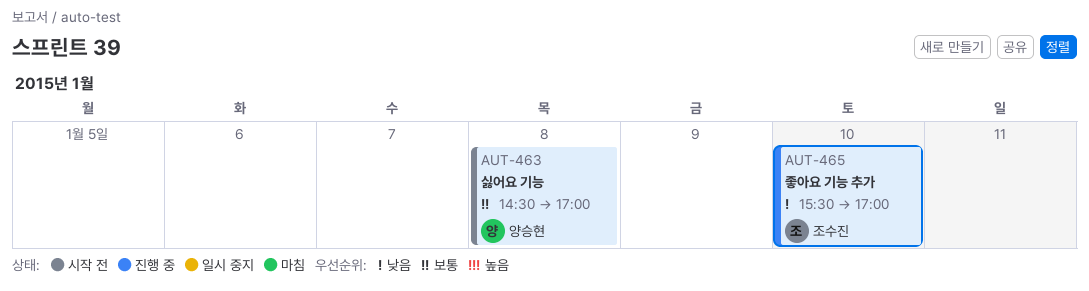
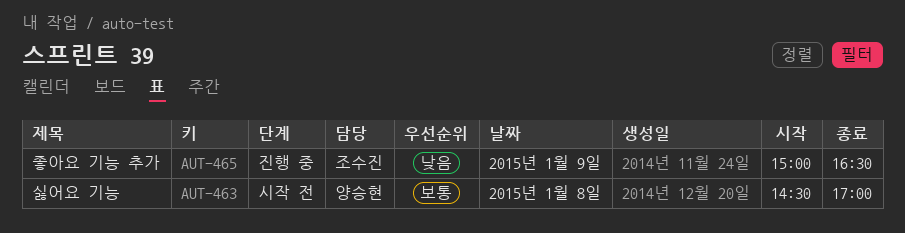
AUT-465, day: Jan 10 -> Jan 9
AUT-465, begins: 15:30 -> 15:00
AUT-465, ends: 17:00 -> 16:30

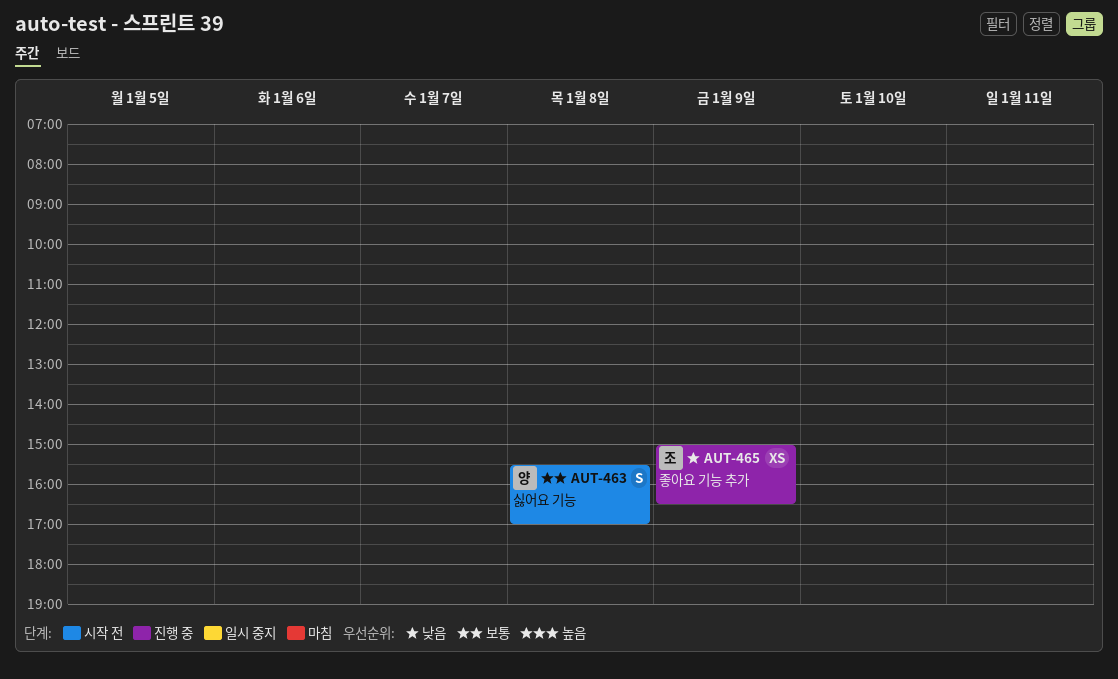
AUT-463, begins: 14:30 -> 15:30

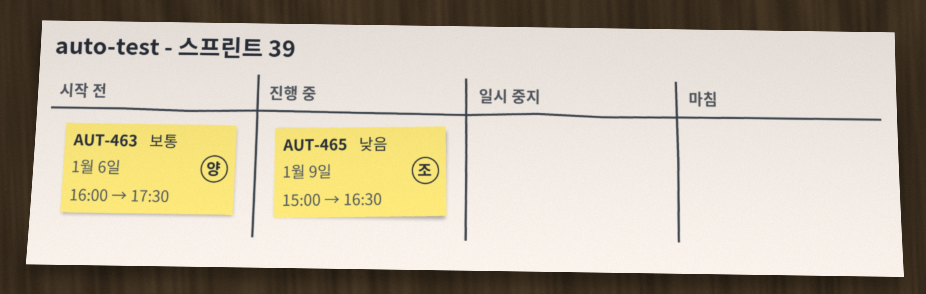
AUT-463, day: Jan 8 -> Jan 6
AUT-463, begins: 15:30 -> 16:00
AUT-463, ends: 17:00 -> 17:30

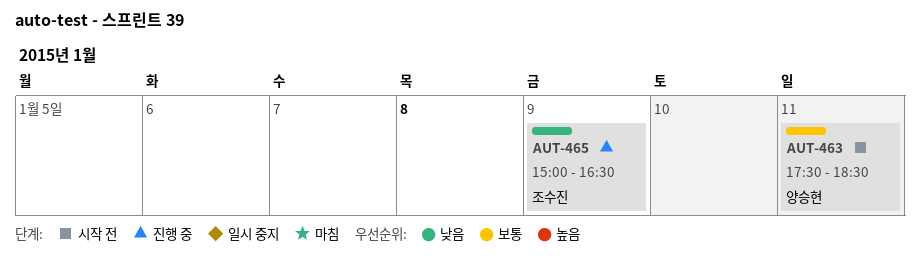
AUT-463, day: Jan 6 -> Jan 11
AUT-463, begins: 16:00 -> 17:30
AUT-463, ends: 17:30 -> 18:30

